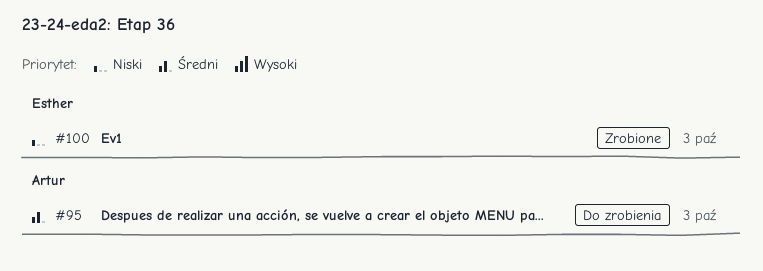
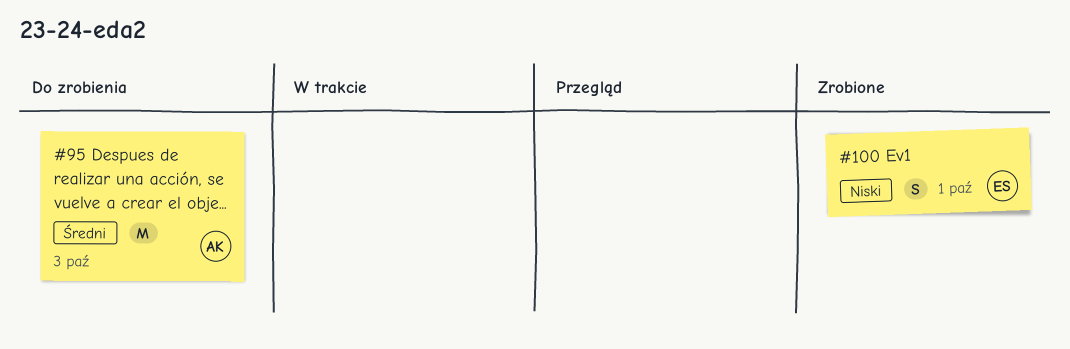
#100, due: Oct 3 -> Oct 1

